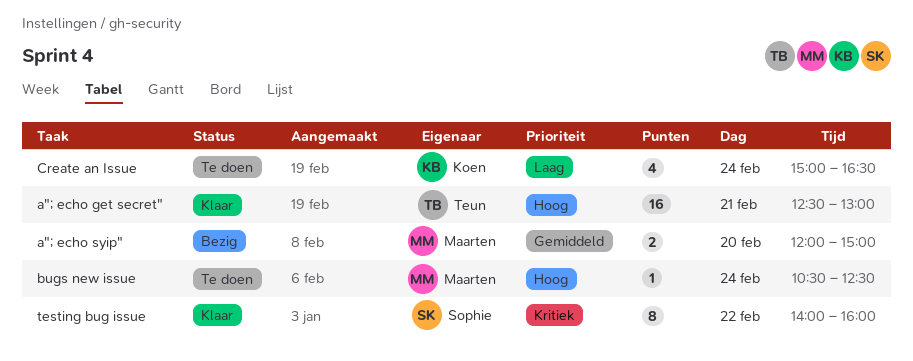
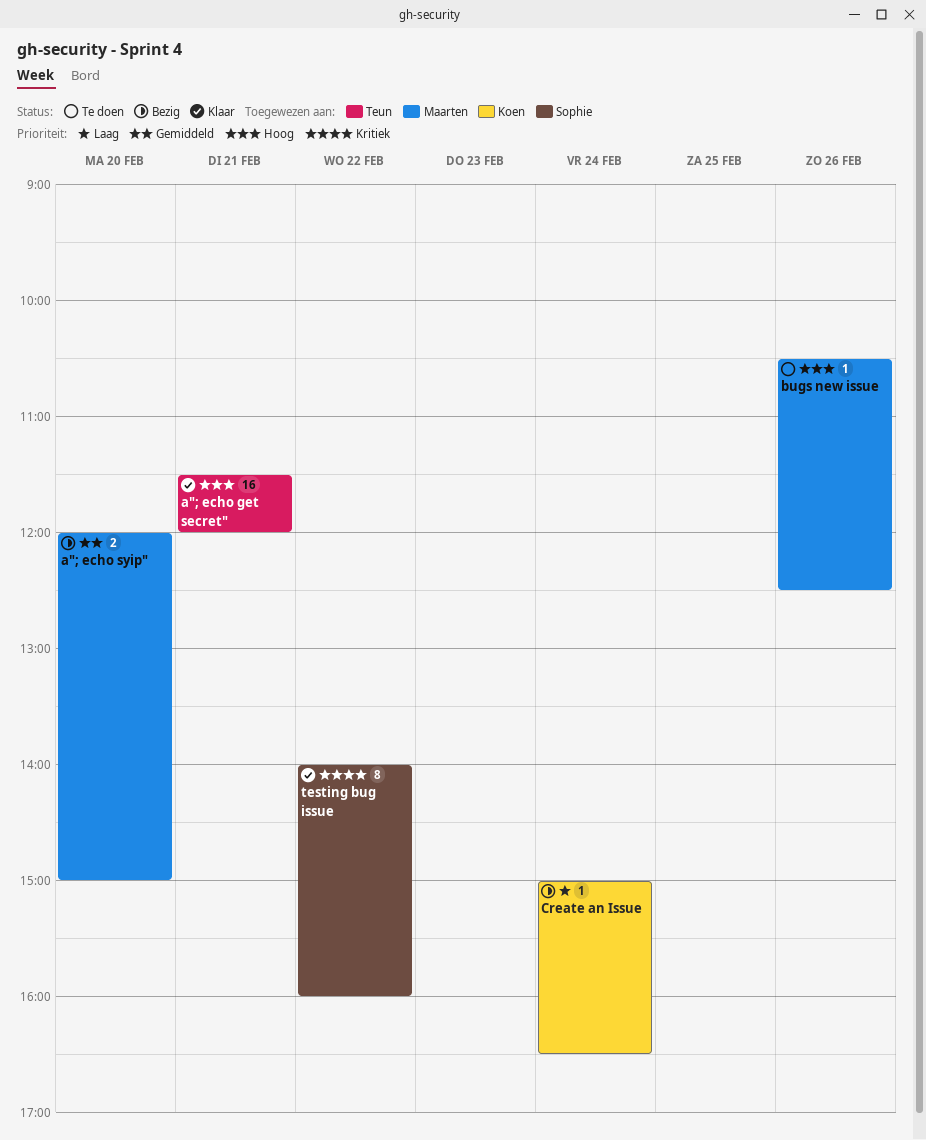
a"; echo get secret", begins: 12:30 -> 11:30
a"; echo get secret", ends: 13:00 -> 12:00
bugs new issue, day: Feb 24 -> Feb 26
Create an Issue, status: Te doen -> Bezig
Create an Issue, estimate: 4 -> 1

